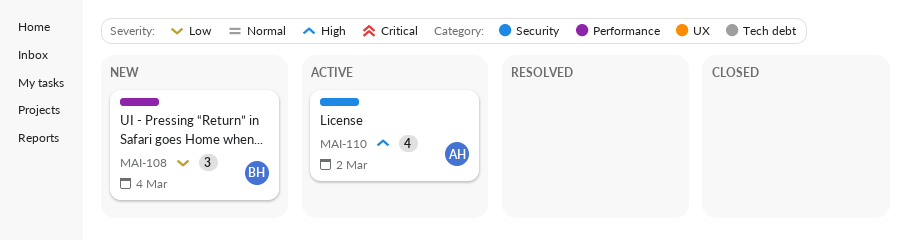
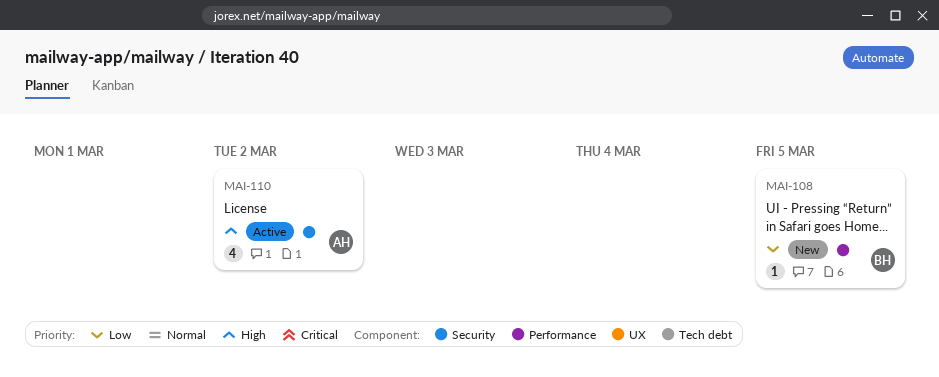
MAI-108, estimate: 3 -> 1
MAI-108, due: Mar 4 -> Mar 5

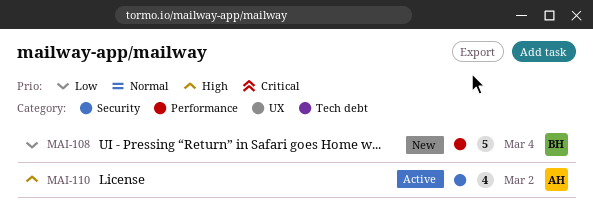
MAI-108, estimate: 1 -> 5
MAI-108, due: Mar 5 -> Mar 4

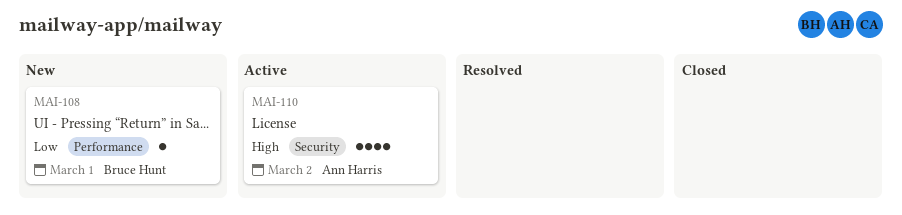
MAI-108, estimate: 5 -> 1
MAI-108, due: Mar 4 -> Mar 1

